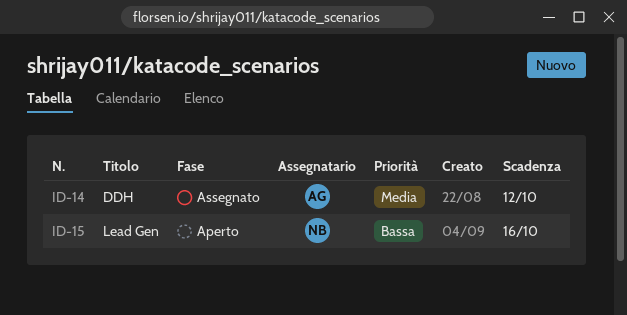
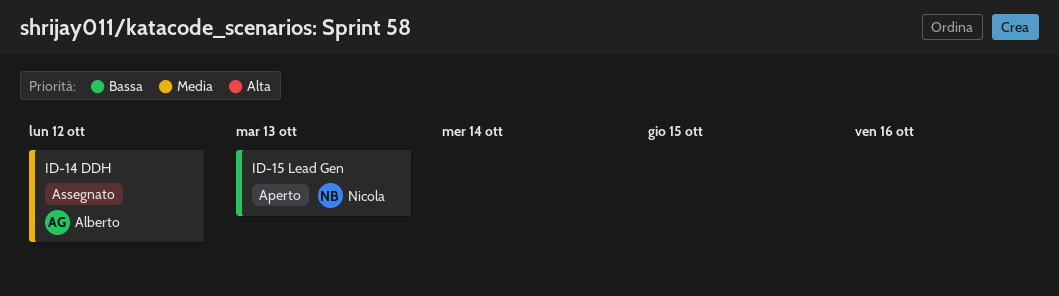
ID-15, due: Oct 16 -> Oct 13

